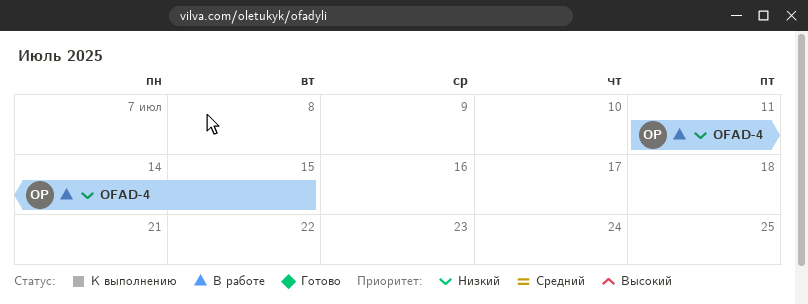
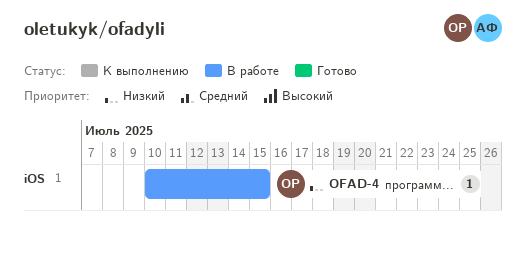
OFAD-4, start: Jul 11 -> Jul 10

